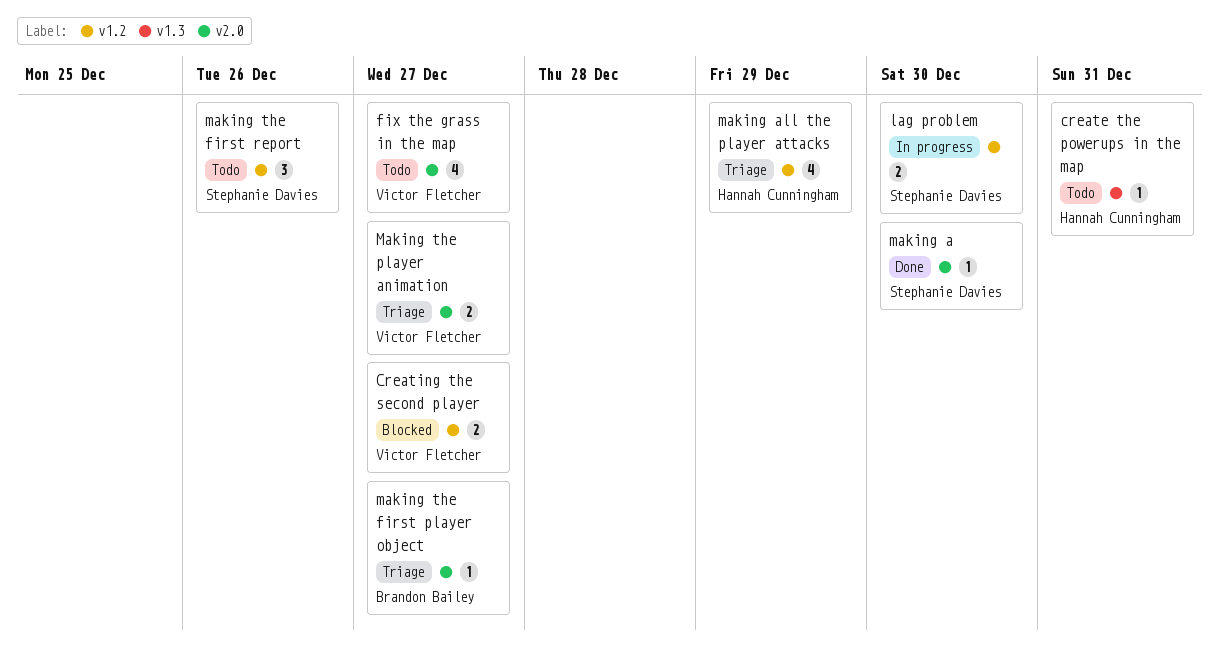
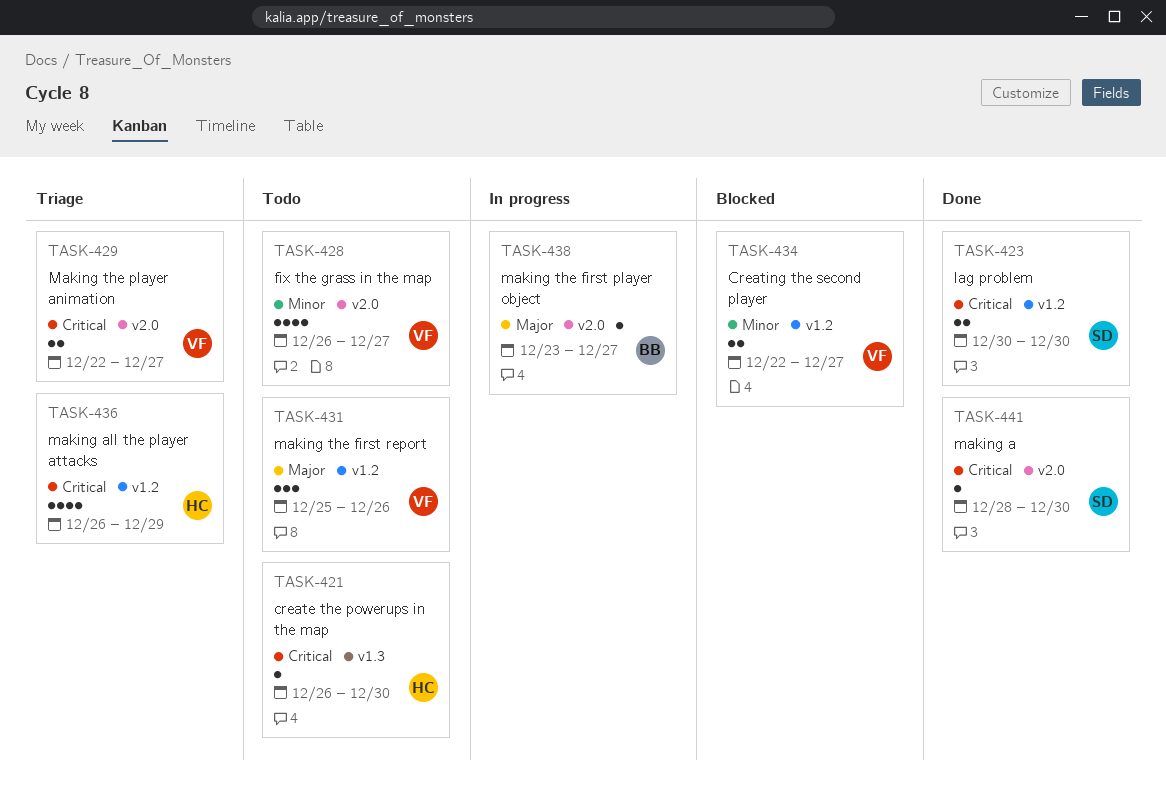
create the powerups in the map, due: Dec 31 -> Dec 30
lag problem, status: In progress -> Done
making the first player object, status: Triage -> In progress
making the first report, owner: Stephanie Davies -> Victor Fletcher

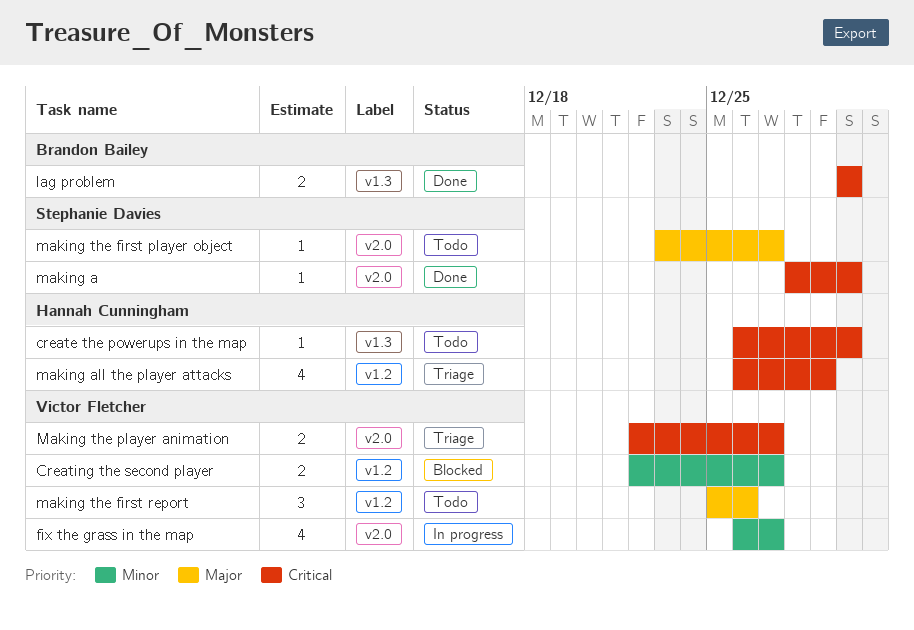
fix the grass in the map, status: Todo -> In progress
lag problem, owner: Stephanie Davies -> Brandon Bailey
lag problem, label: v1.2 -> v1.3
making the first player object, status: In progress -> Todo
making the first player object, owner: Brandon Bailey -> Stephanie Davies

